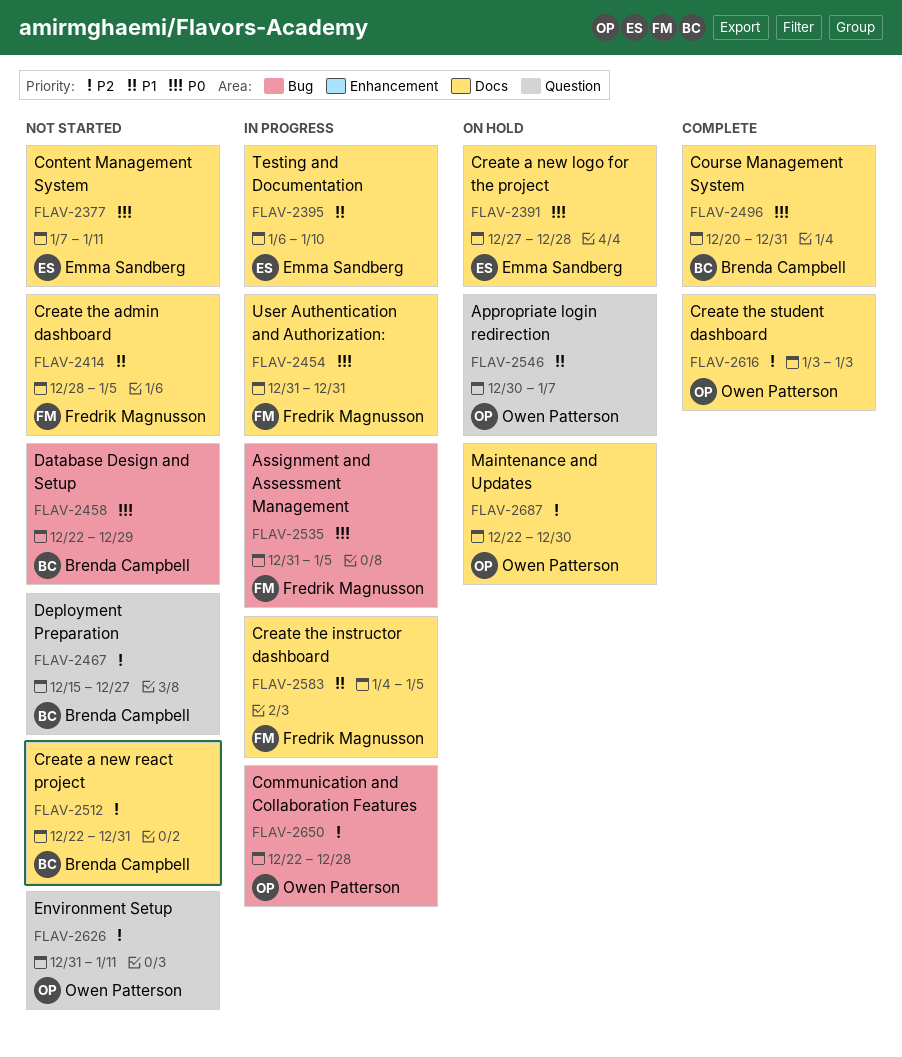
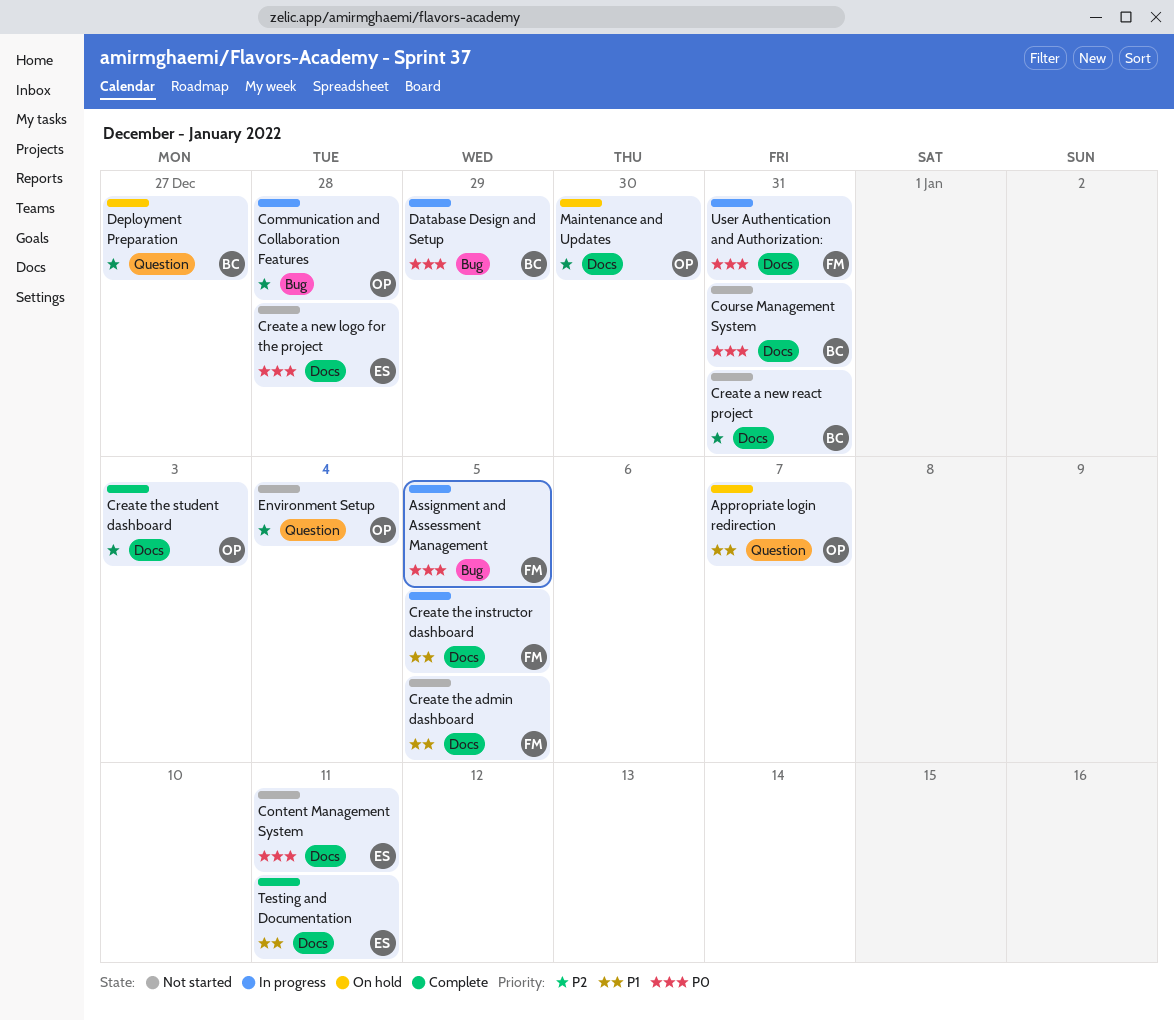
Course Management System, status: Complete -> Not started
Create a new logo for the project, status: On hold -> Not started
Database Design and Setup, status: Not started -> In progress
Deployment Preparation, status: Not started -> On hold
Environment Setup, due: Jan 11 -> Jan 4
Testing and Documentation, status: In progress -> Complete
Testing and Documentation, due: Jan 10 -> Jan 11

